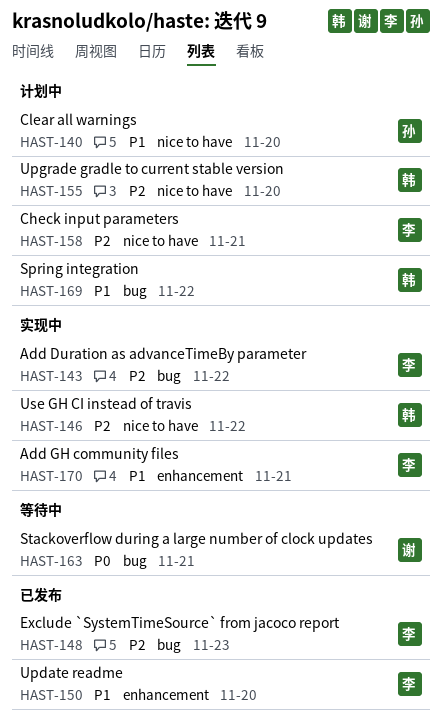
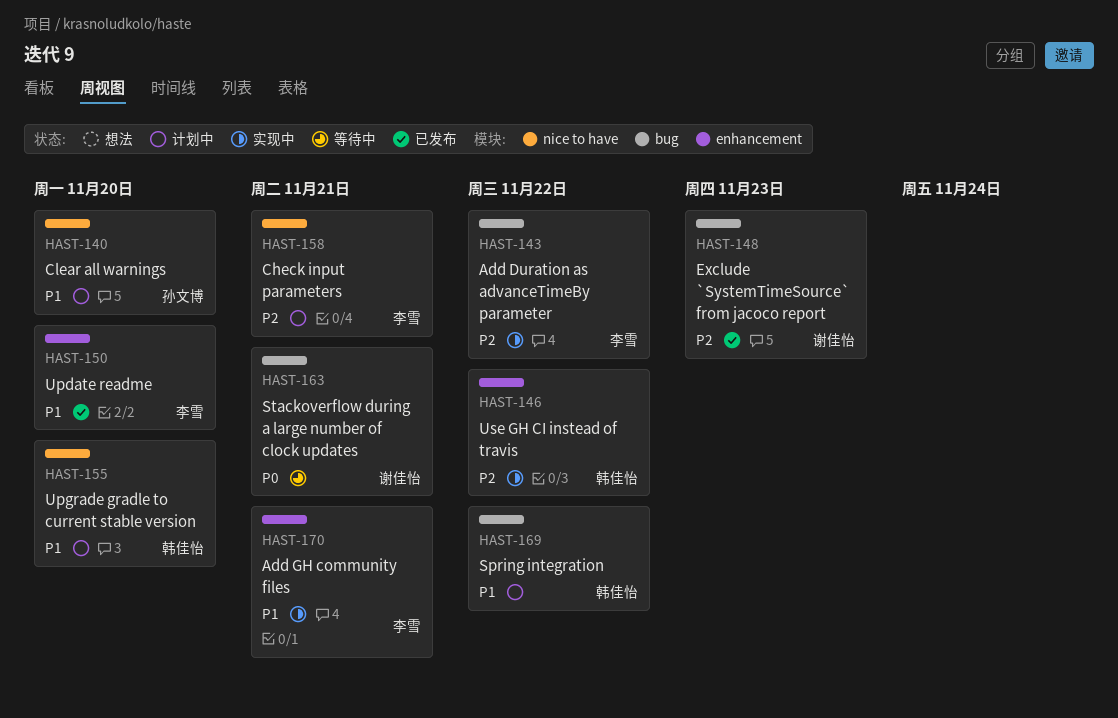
HAST-146, label: nice to have -> enhancement
HAST-148, owner: 李雪 -> 谢佳怡
HAST-155, priority: P2 -> P1

